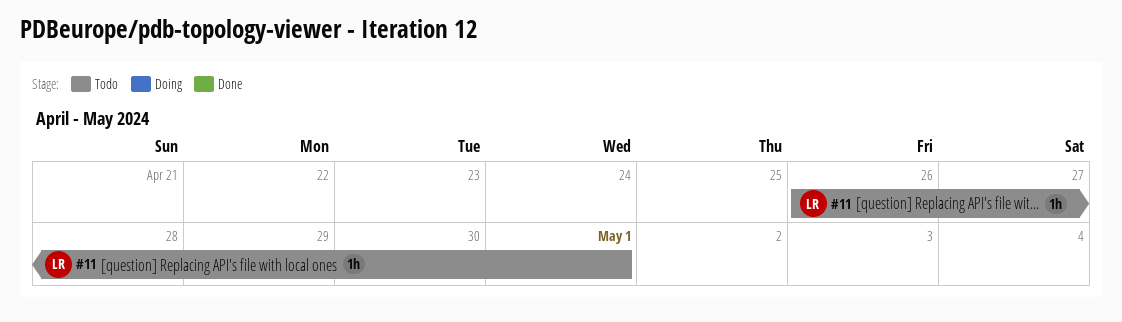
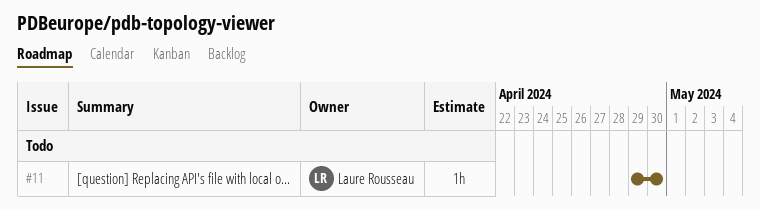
#11, start: Apr 26 -> Apr 29
#11, due: May 1 -> Apr 30

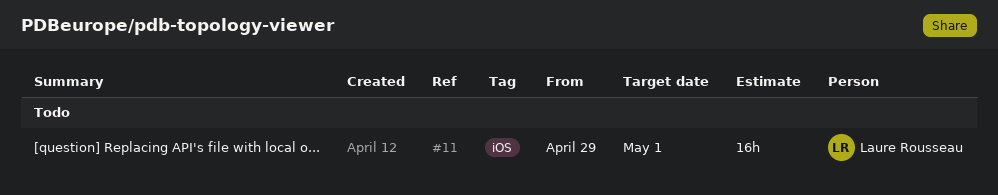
#11, estimate: 1h -> 16h
#11, due: Apr 30 -> May 1

